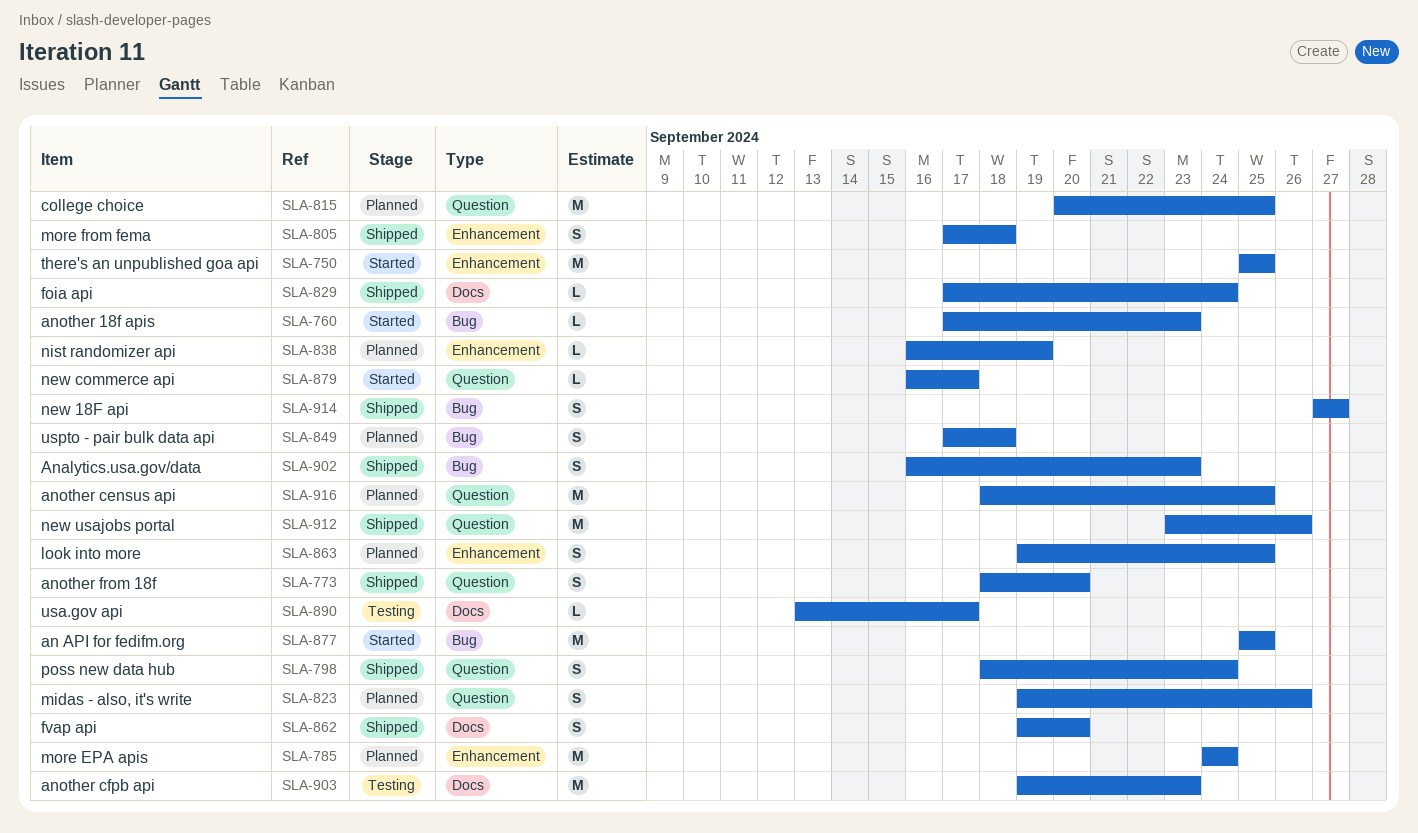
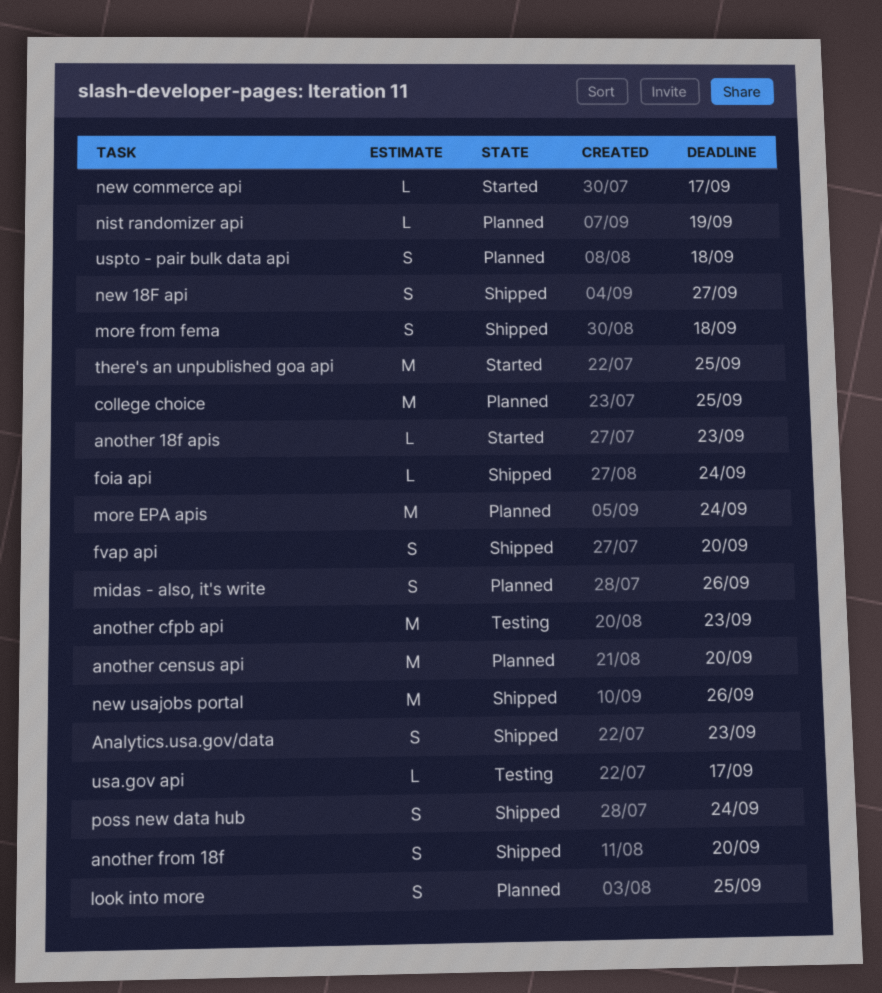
an API for fedifm.org: present -> none
another census api, due: Sep 25 -> Sep 20

